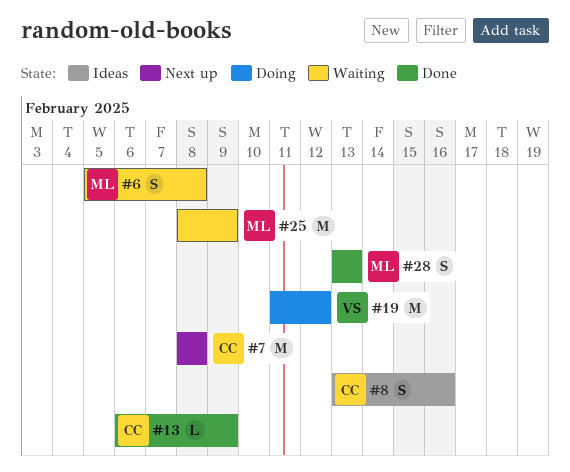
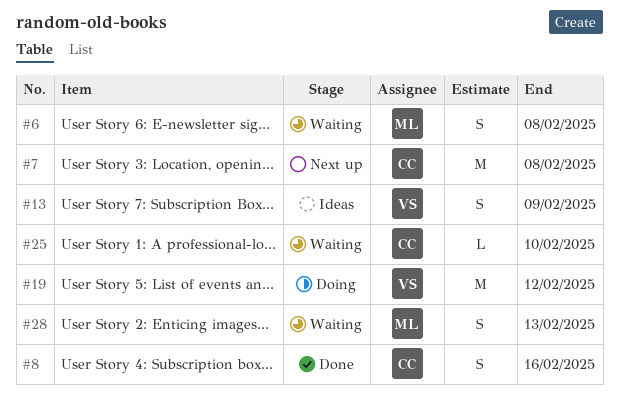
#8, status: Ideas -> Done
#13, status: Done -> Ideas
#13, owner: CC -> VS
#13, estimate: L -> S
#25, owner: ML -> CC
#25, estimate: M -> L
#25, due: Feb 9 -> Feb 10
#28, status: Done -> Waiting

